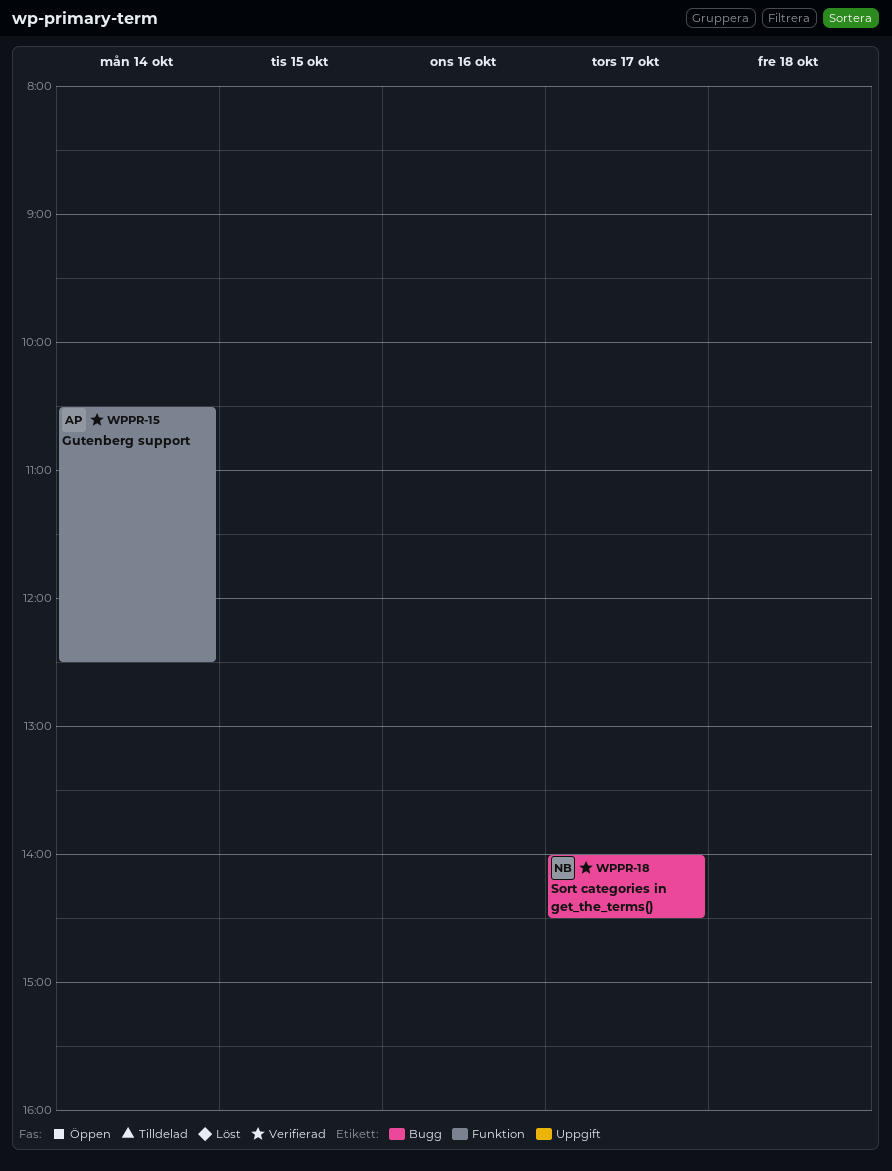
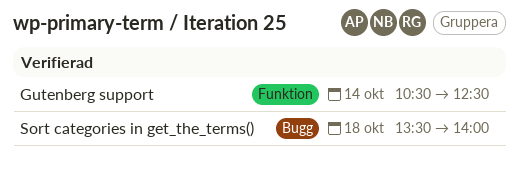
Sort categories in get_the_terms(), day: Oct 17 -> Oct 18
Sort categories in get_the_terms(), begins: 14:00 -> 13:30
Sort categories in get_the_terms(), ends: 14:30 -> 14:00

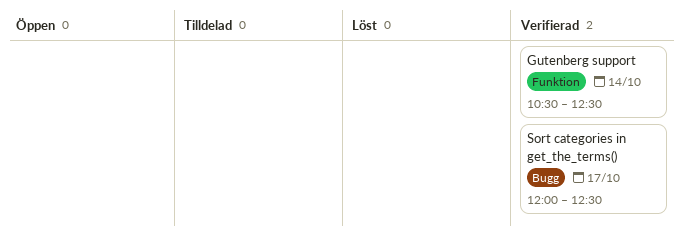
Sort categories in get_the_terms(), day: Oct 18 -> Oct 17
Sort categories in get_the_terms(), begins: 13:30 -> 12:00
Sort categories in get_the_terms(), ends: 14:00 -> 12:30

